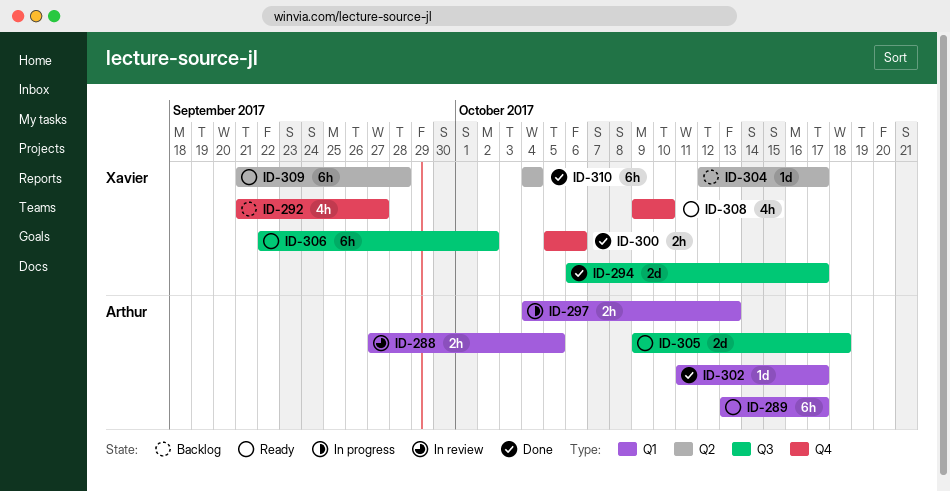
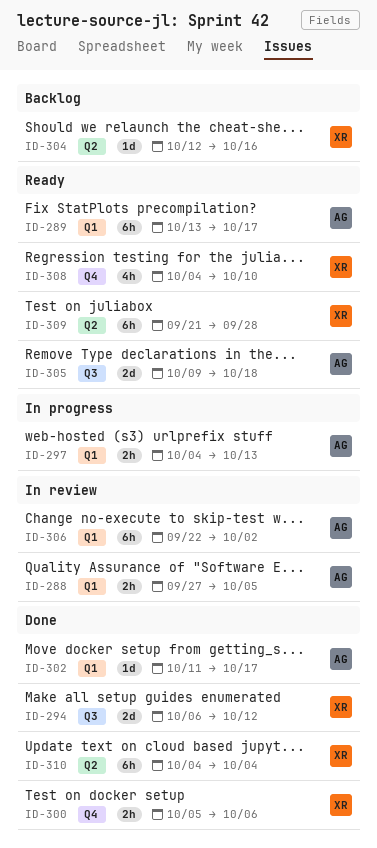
ID-292: present -> none
ID-294, due: Oct 17 -> Oct 12
ID-304, due: Oct 17 -> Oct 16
ID-306, status: Ready -> In review
ID-306, owner: Xavier -> Arthur
ID-306, label: Q3 -> Q1
ID-308, start: Oct 9 -> Oct 4

